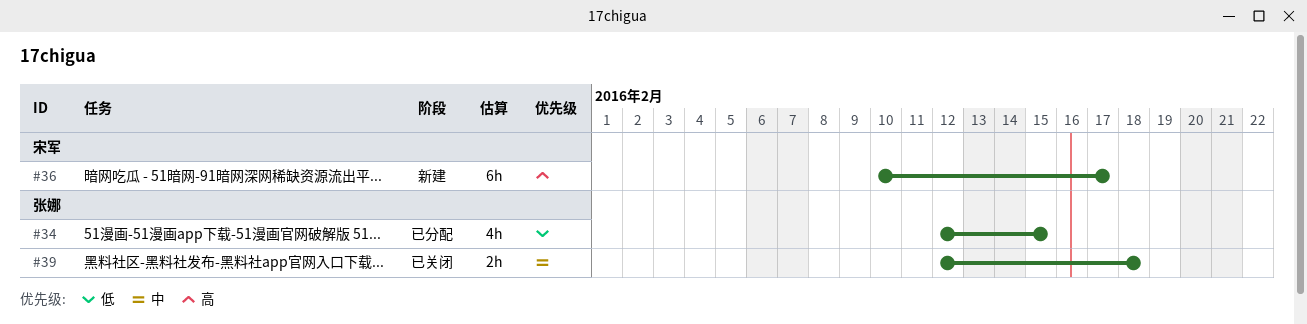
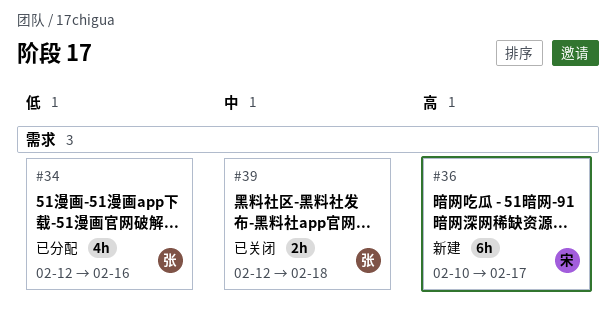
#34, due: Feb 15 -> Feb 16

